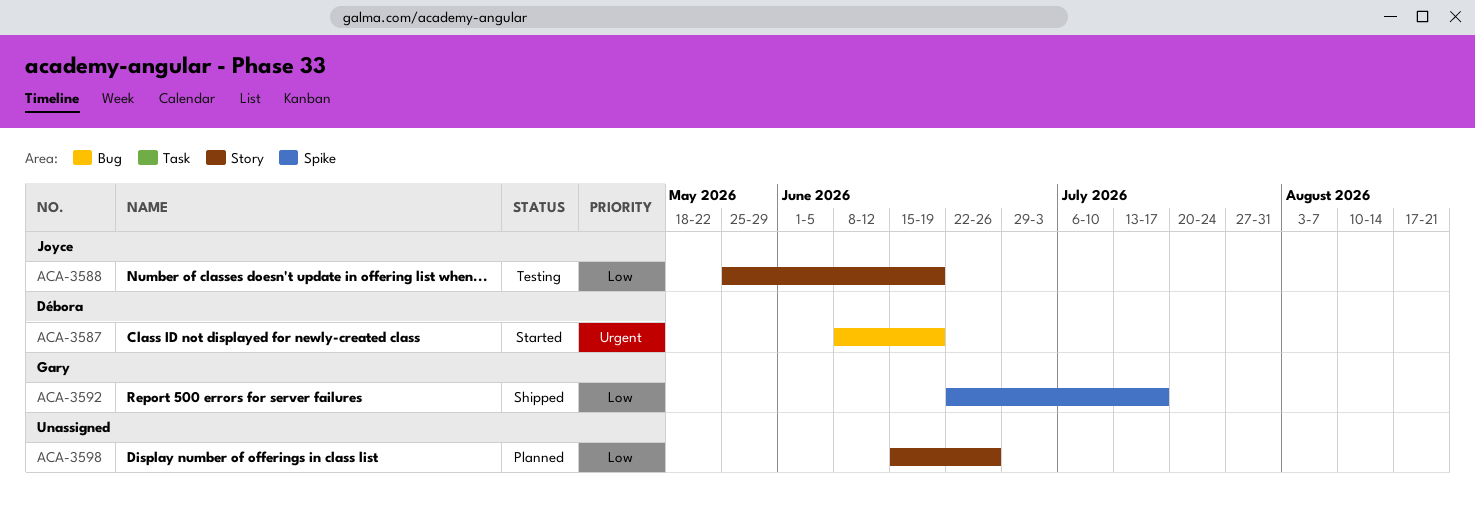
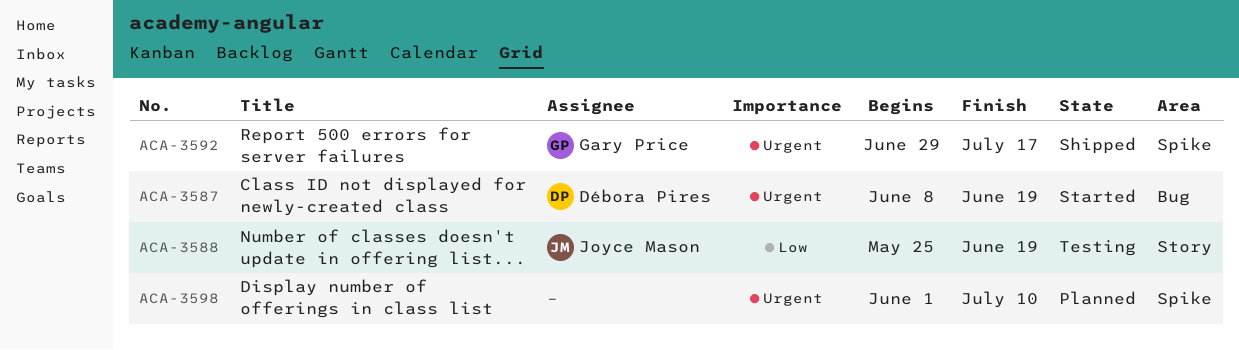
ACA-3592, priority: Low -> Urgent
ACA-3592, start: Jun 22 -> Jun 29
ACA-3598, priority: Low -> Urgent
ACA-3598, label: Story -> Spike
ACA-3598, start: Jun 15 -> Jun 1
ACA-3598, due: Jun 26 -> Jul 10

